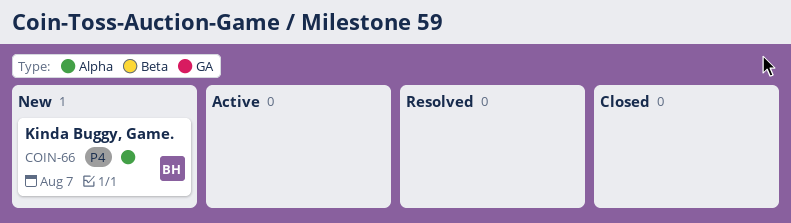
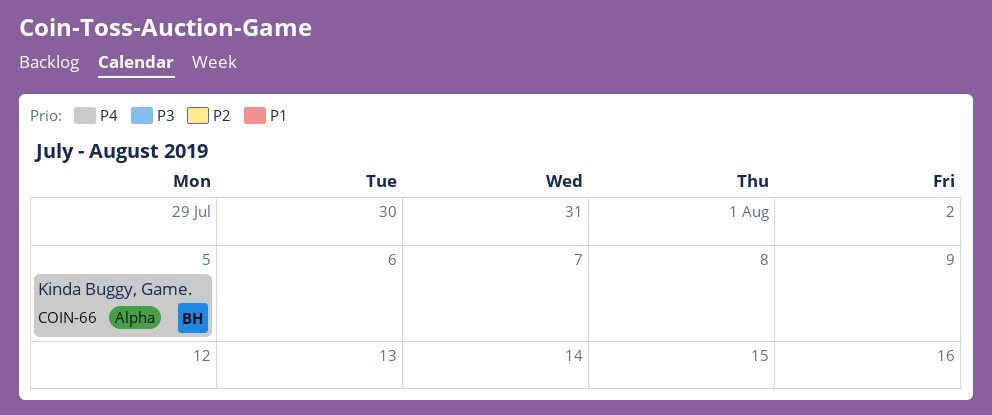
COIN-66, due: Aug 7 -> Aug 5

